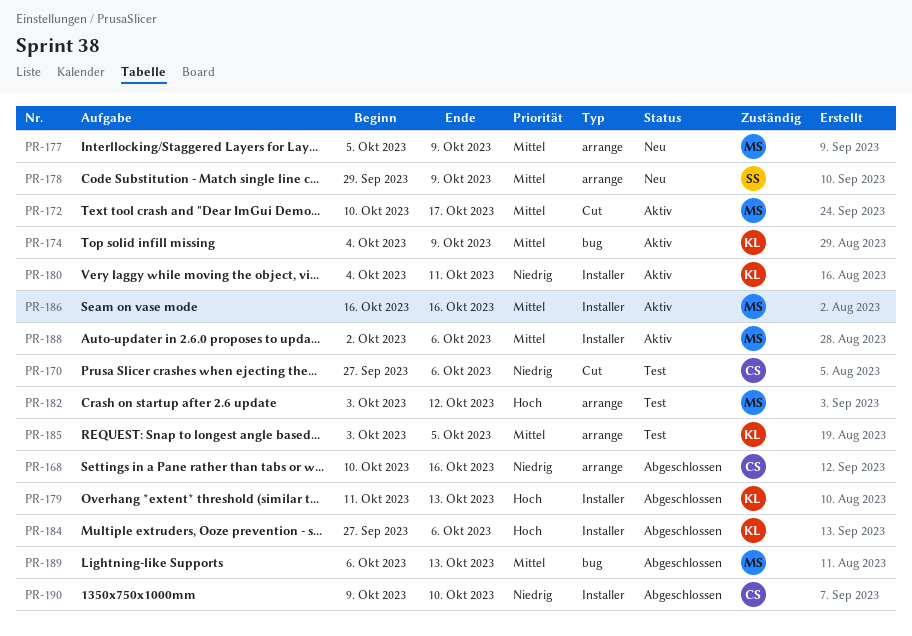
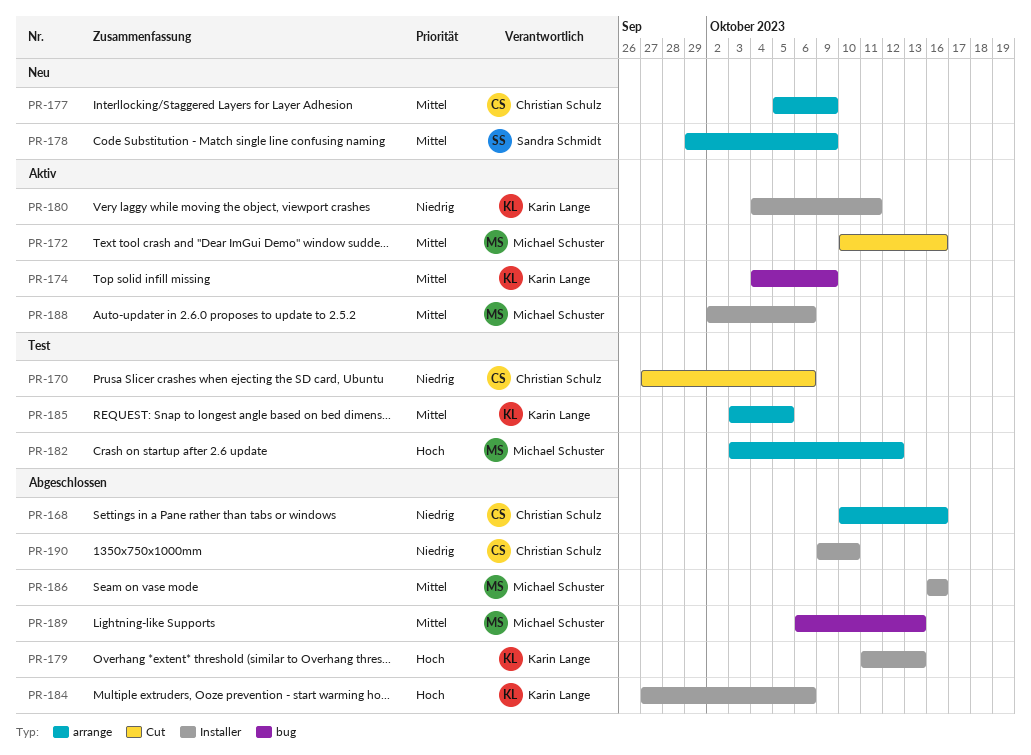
PR-172, due: Oct 17 -> Oct 16
PR-177, owner: Michael Schuster -> Christian Schulz
PR-186, status: Aktiv -> Abgeschlossen

